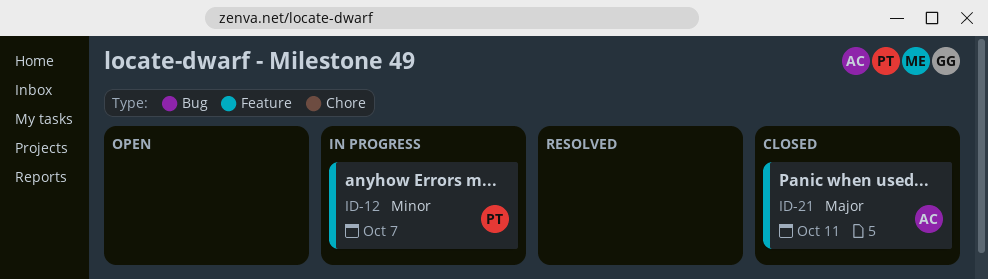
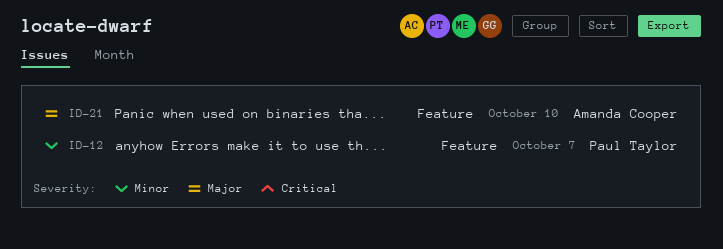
ID-21, due: Oct 11 -> Oct 10

